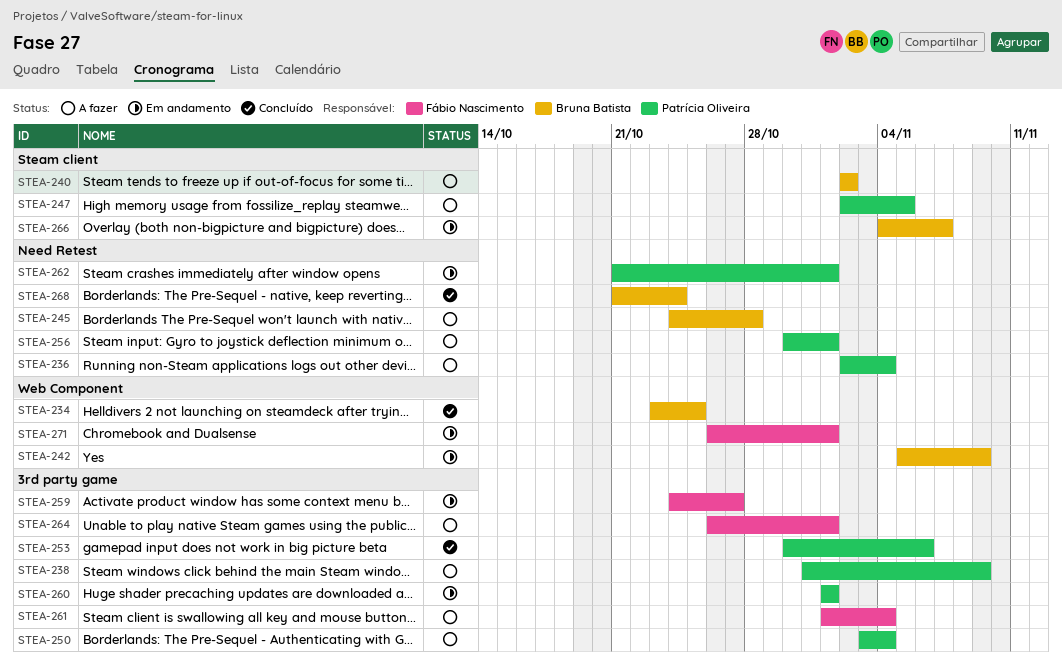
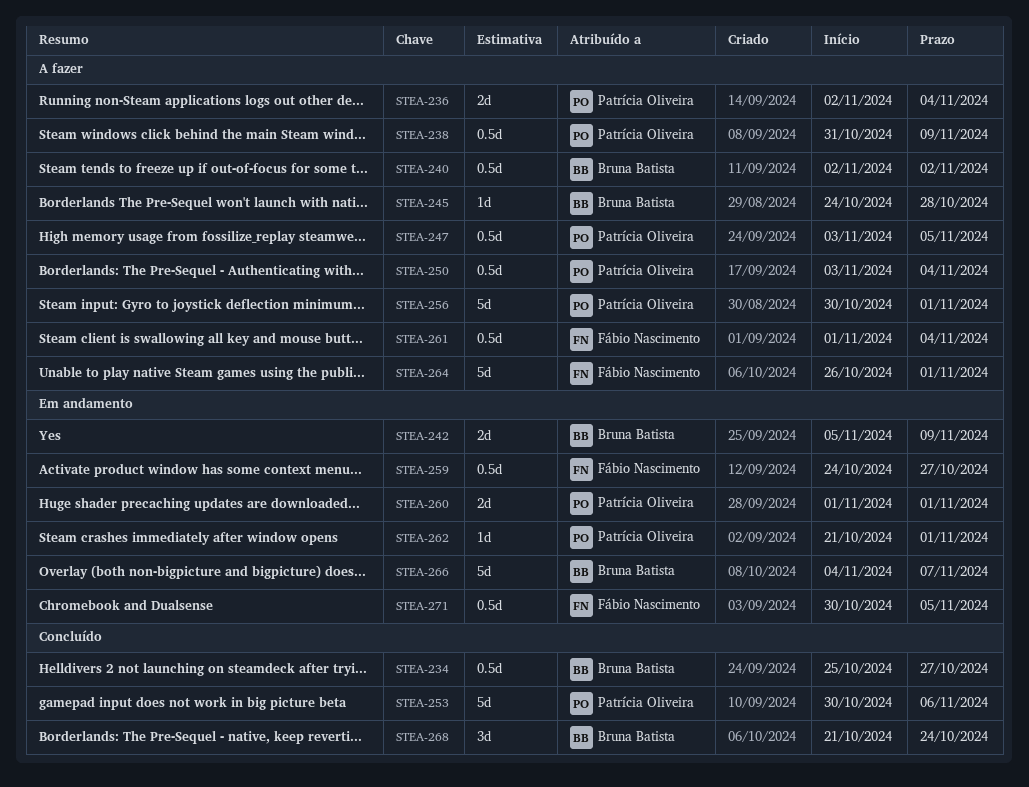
STEA-234, start: Oct 23 -> Oct 25
STEA-234, due: Oct 25 -> Oct 27
STEA-247, start: Nov 2 -> Nov 3
STEA-271, start: Oct 26 -> Oct 30
STEA-271, due: Nov 1 -> Nov 5

